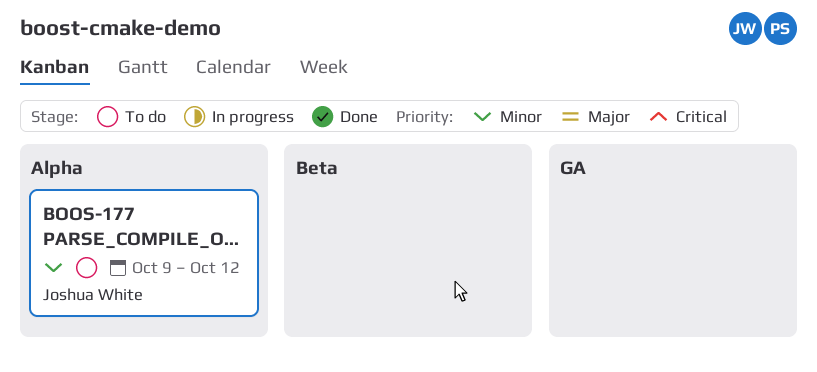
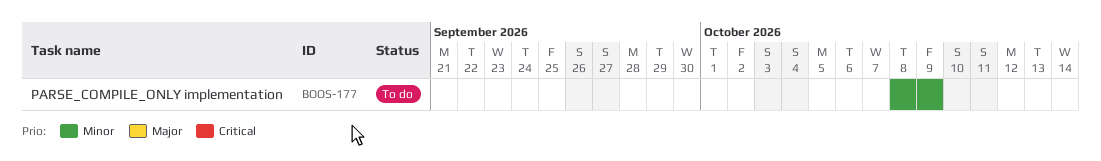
BOOS-177, start: Oct 9 -> Oct 8
BOOS-177, due: Oct 12 -> Oct 9

